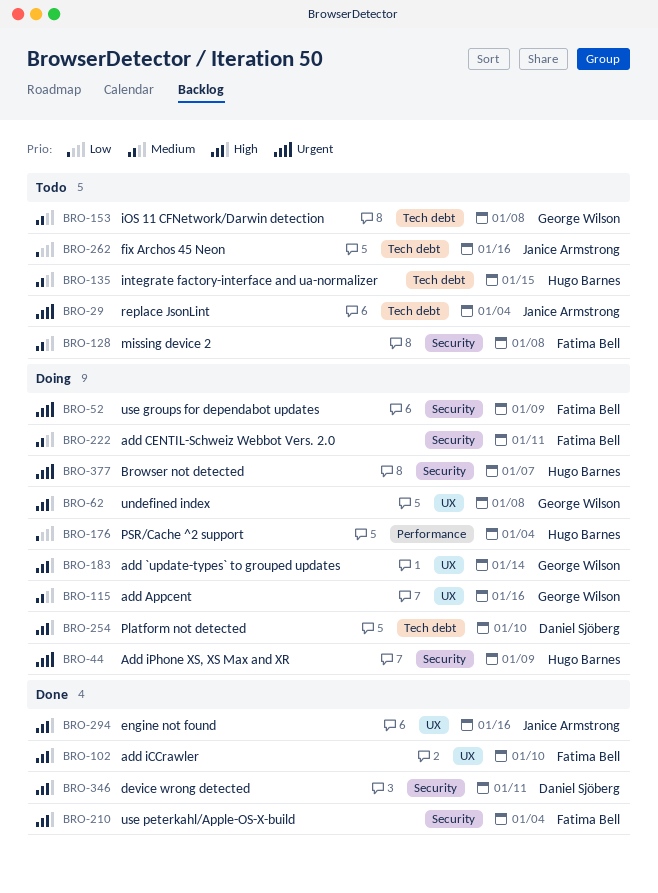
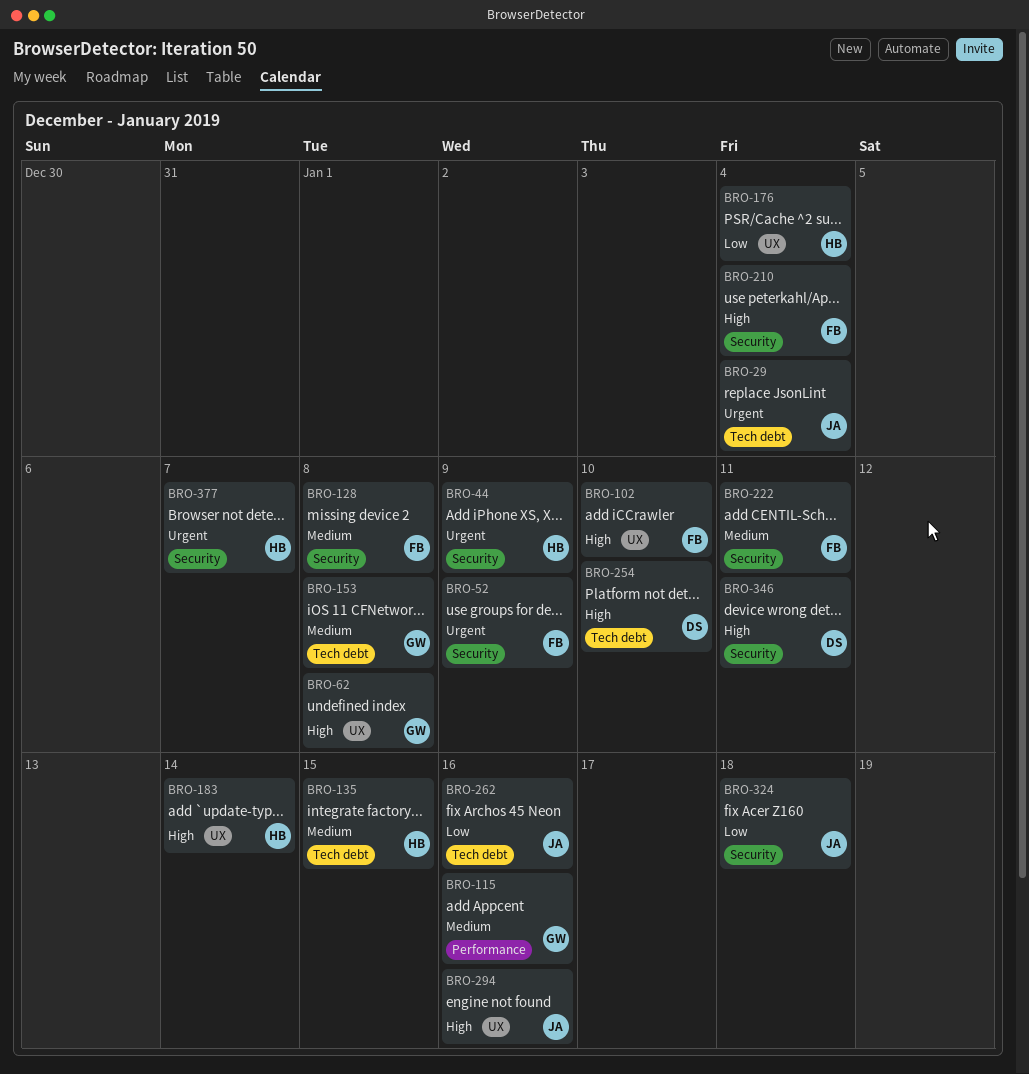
BRO-115, label: UX -> Performance
BRO-176, label: Performance -> UX
BRO-183, owner: George Wilson -> Hugo Barnes
BRO-324: none -> present

